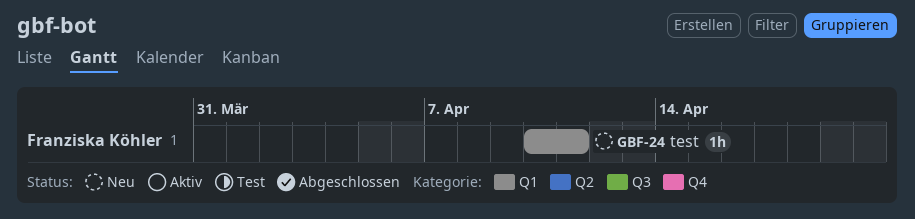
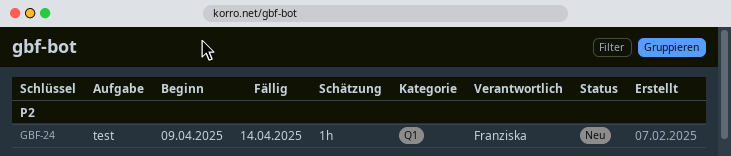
GBF-24, start: Apr 10 -> Apr 9
GBF-24, due: Apr 11 -> Apr 14

